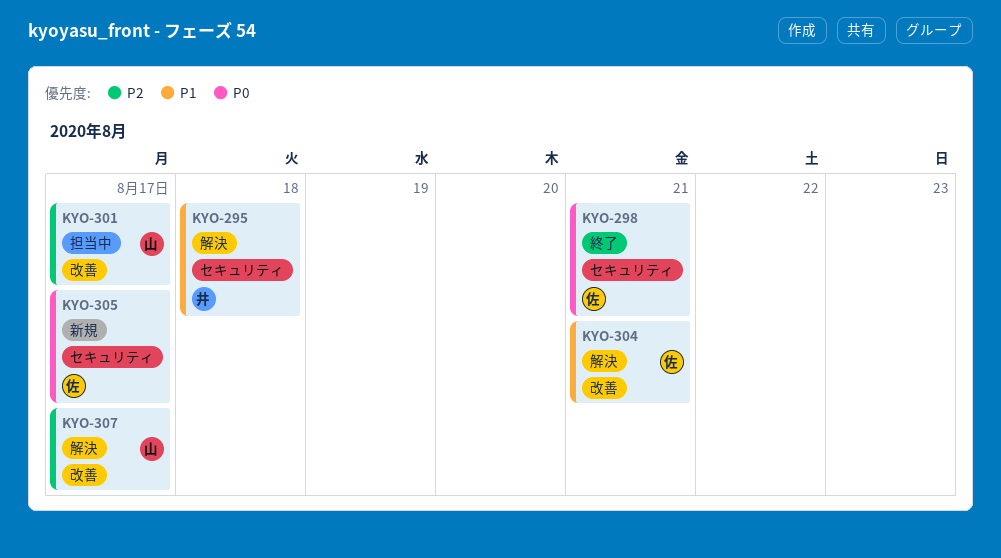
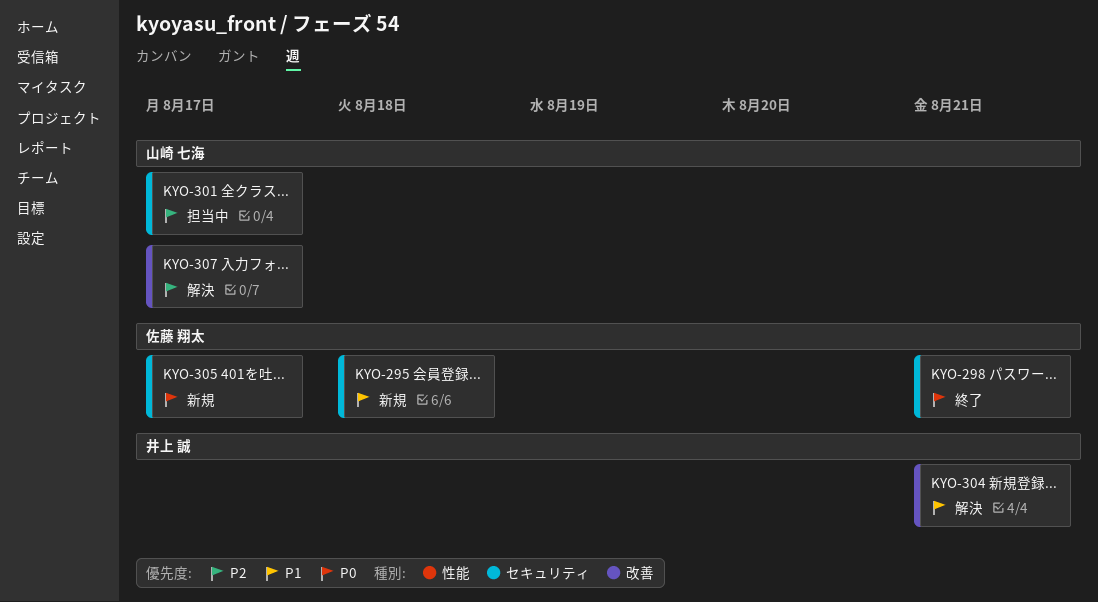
KYO-295, status: 解決 -> 新規
KYO-295, owner: 井上 誠 -> 佐藤 翔太
KYO-301, label: 改善 -> セキュリティ
KYO-304, owner: 佐藤 翔太 -> 井上 誠

